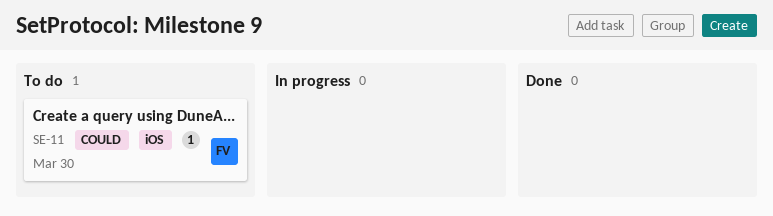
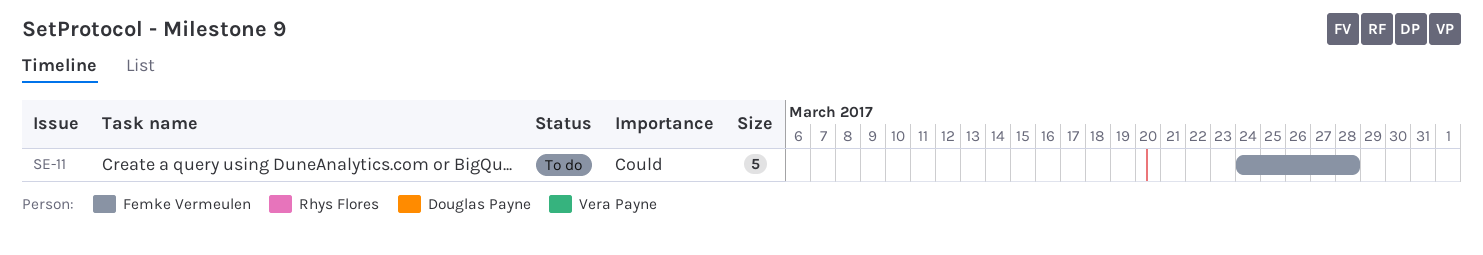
SE-11, estimate: 1 -> 5
SE-11, due: Mar 30 -> Mar 28

